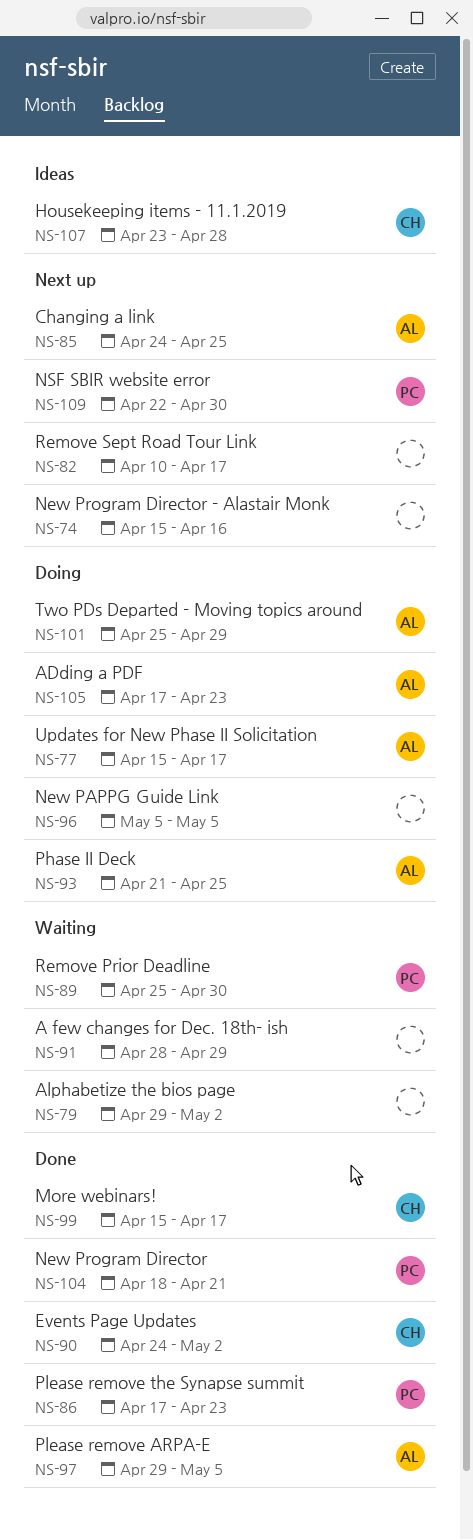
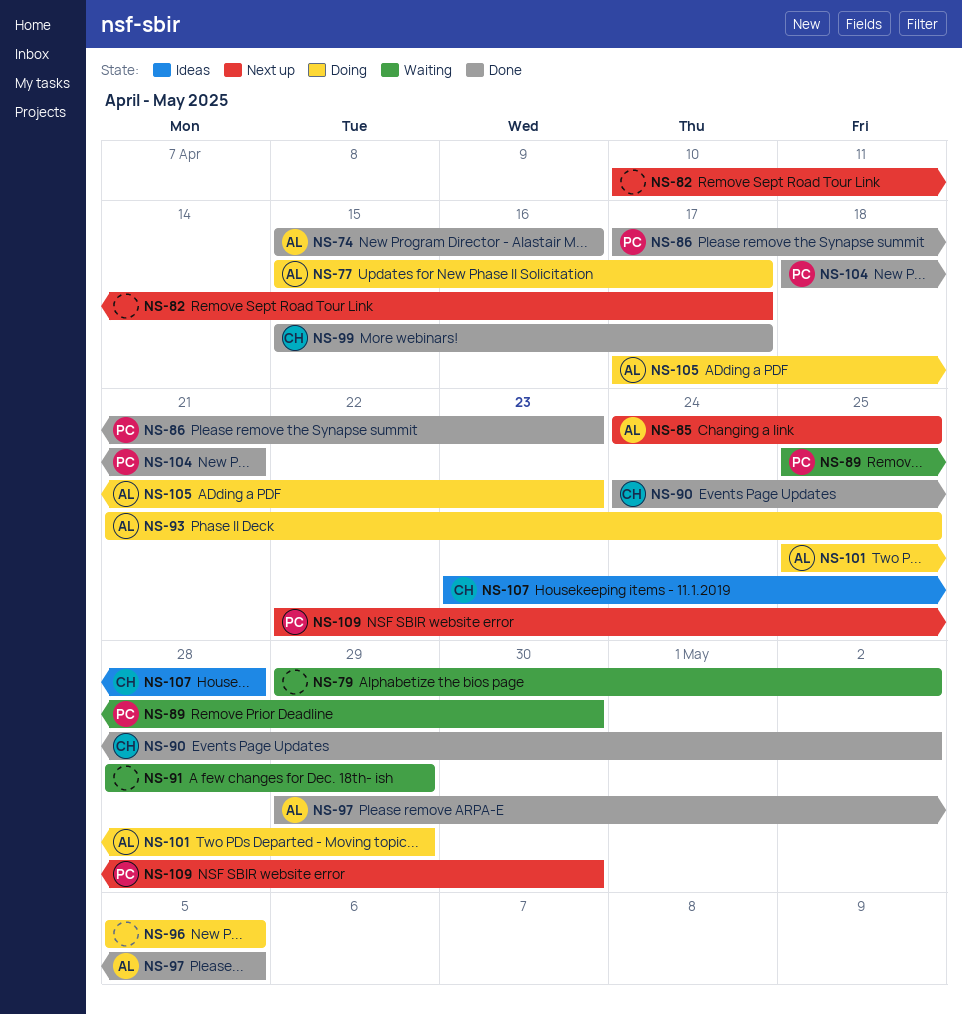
NS-74, status: Next up -> Done
NS-74, owner: none -> AL

